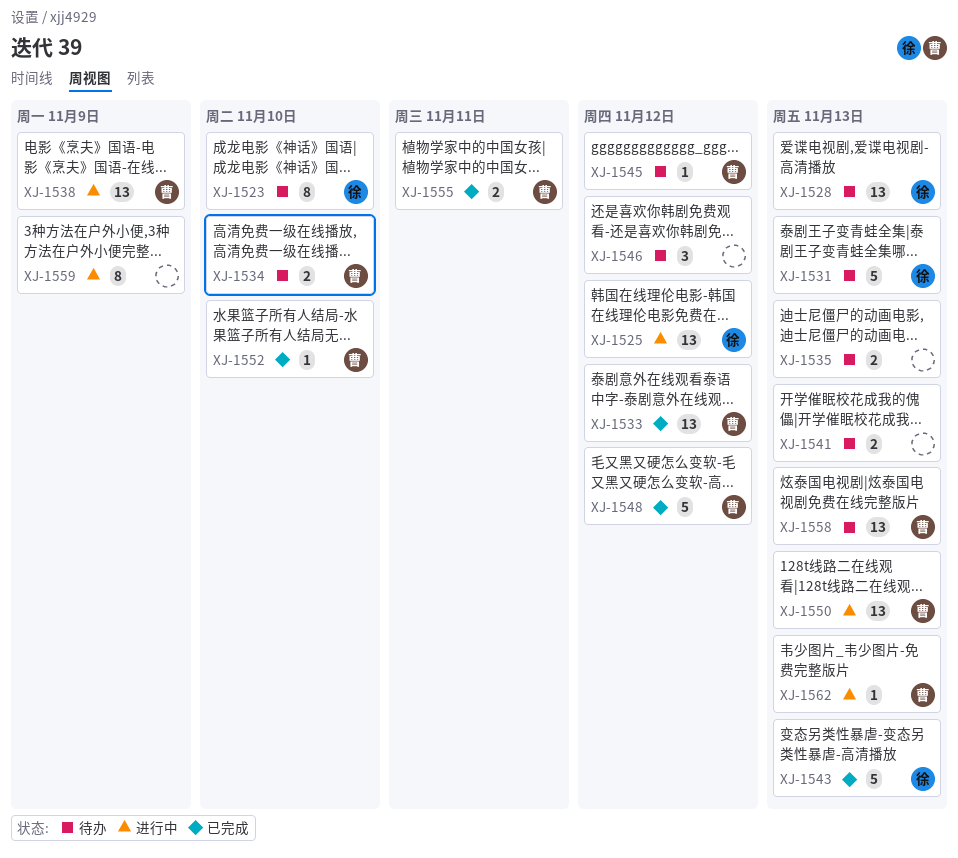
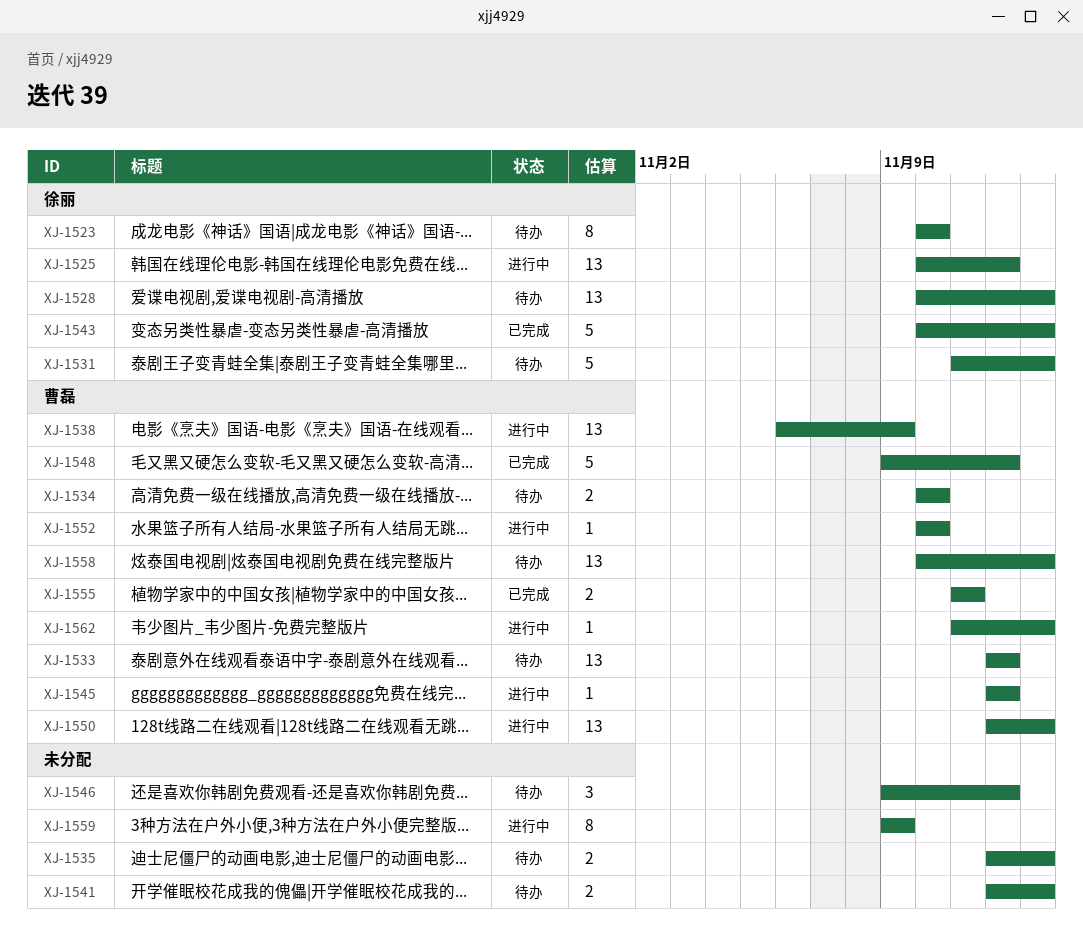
XJ-1533, status: 已完成 -> 待办
XJ-1545, status: 待办 -> 进行中
XJ-1552, status: 已完成 -> 进行中

